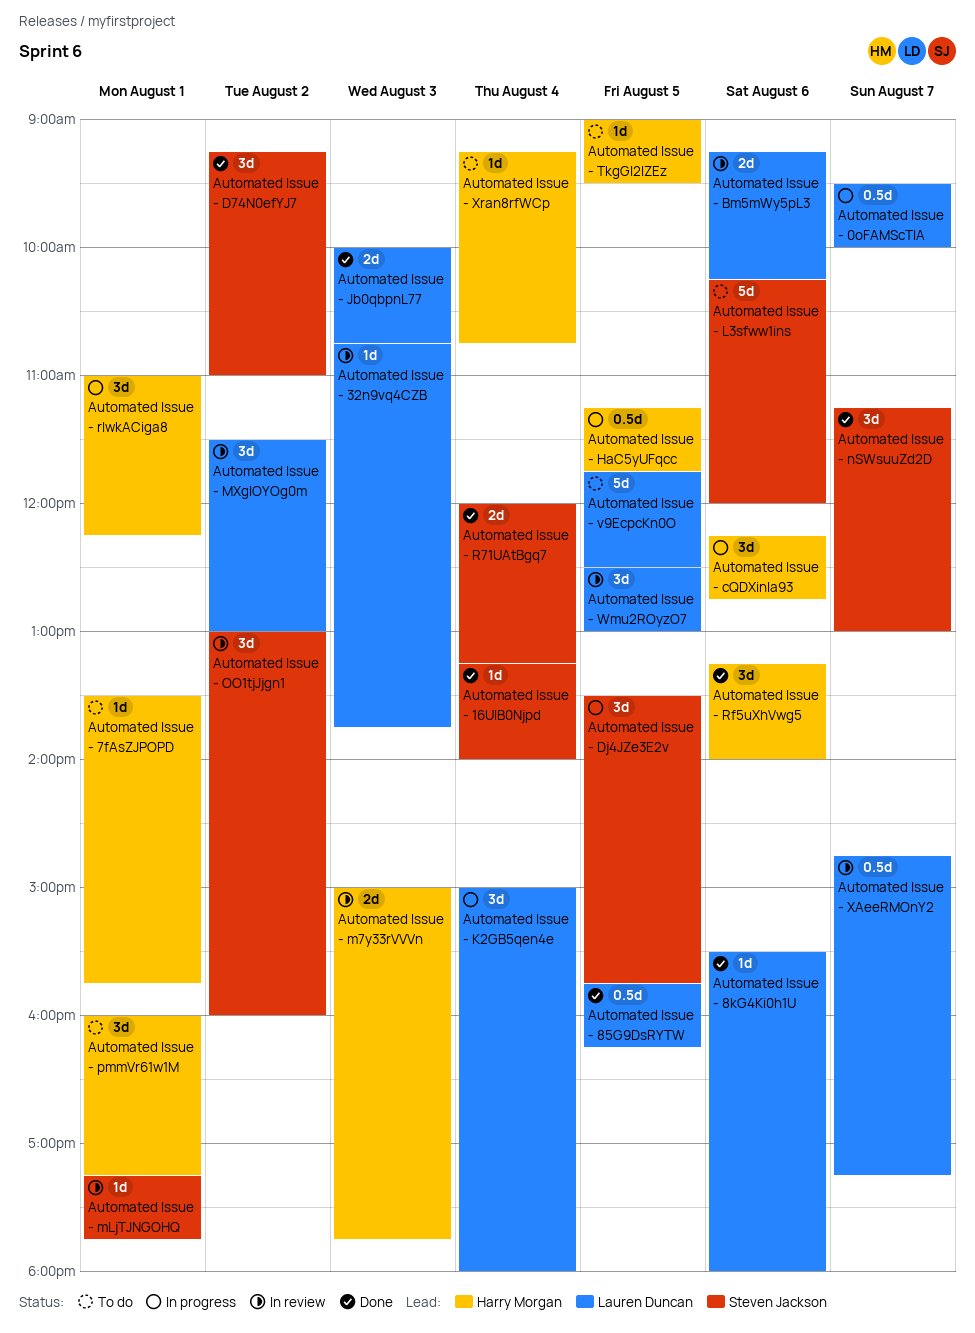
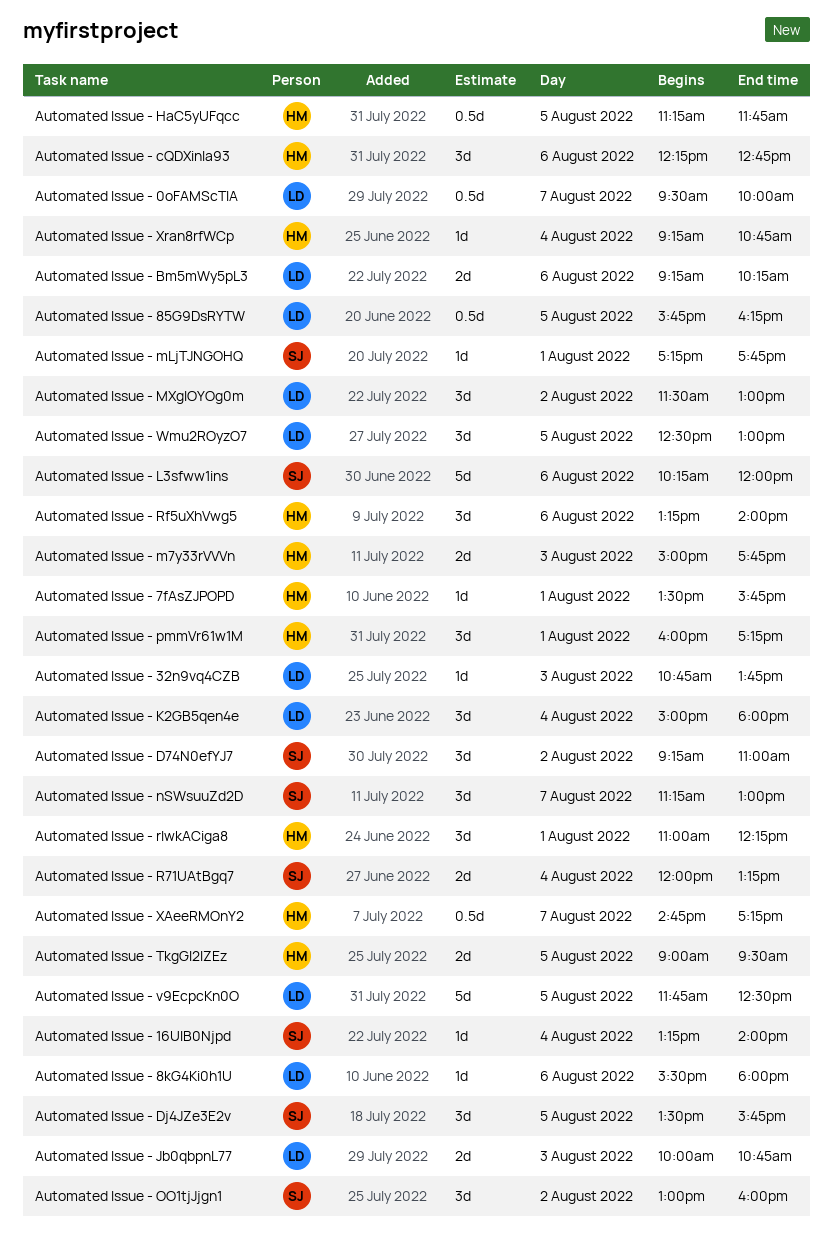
Automated Issue - TkgGI2lZEz, estimate: 1d -> 2d
Automated Issue - XAeeRMOnY2, owner: Lauren Duncan -> Harry Morgan

